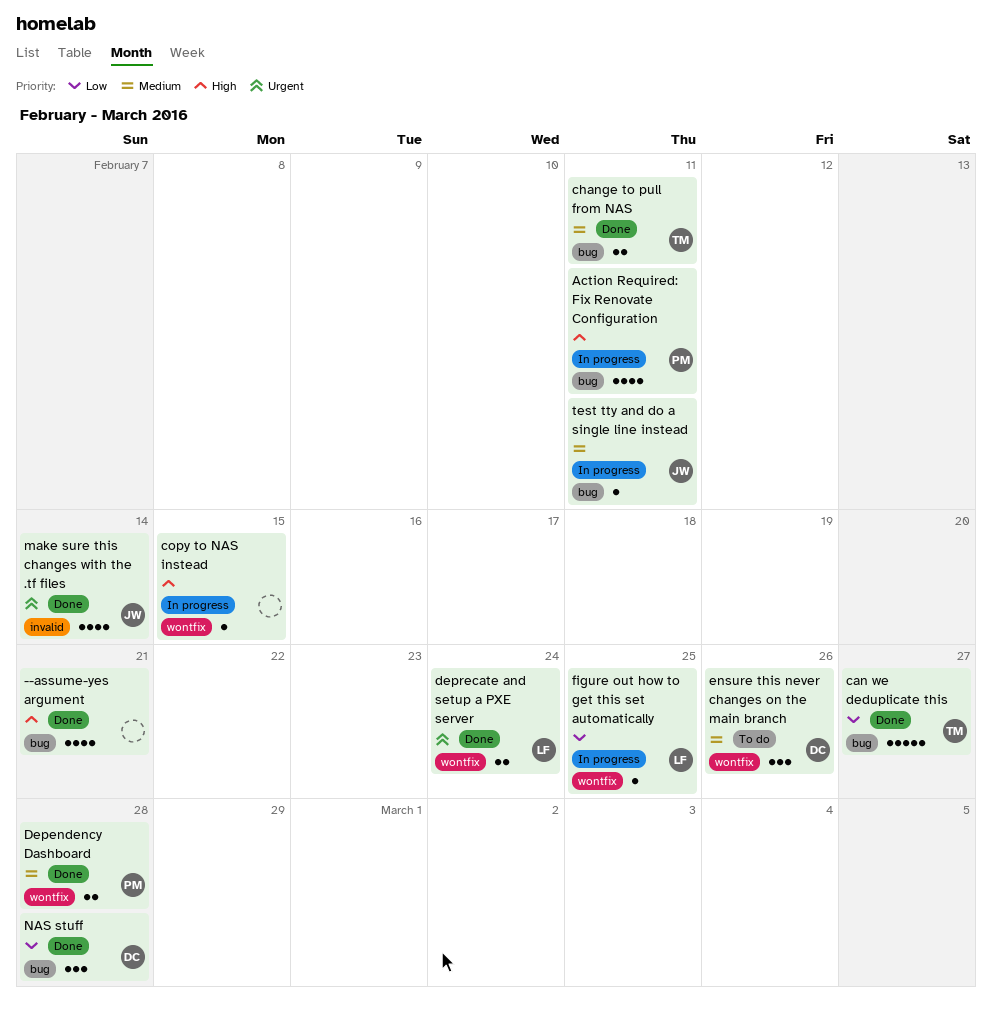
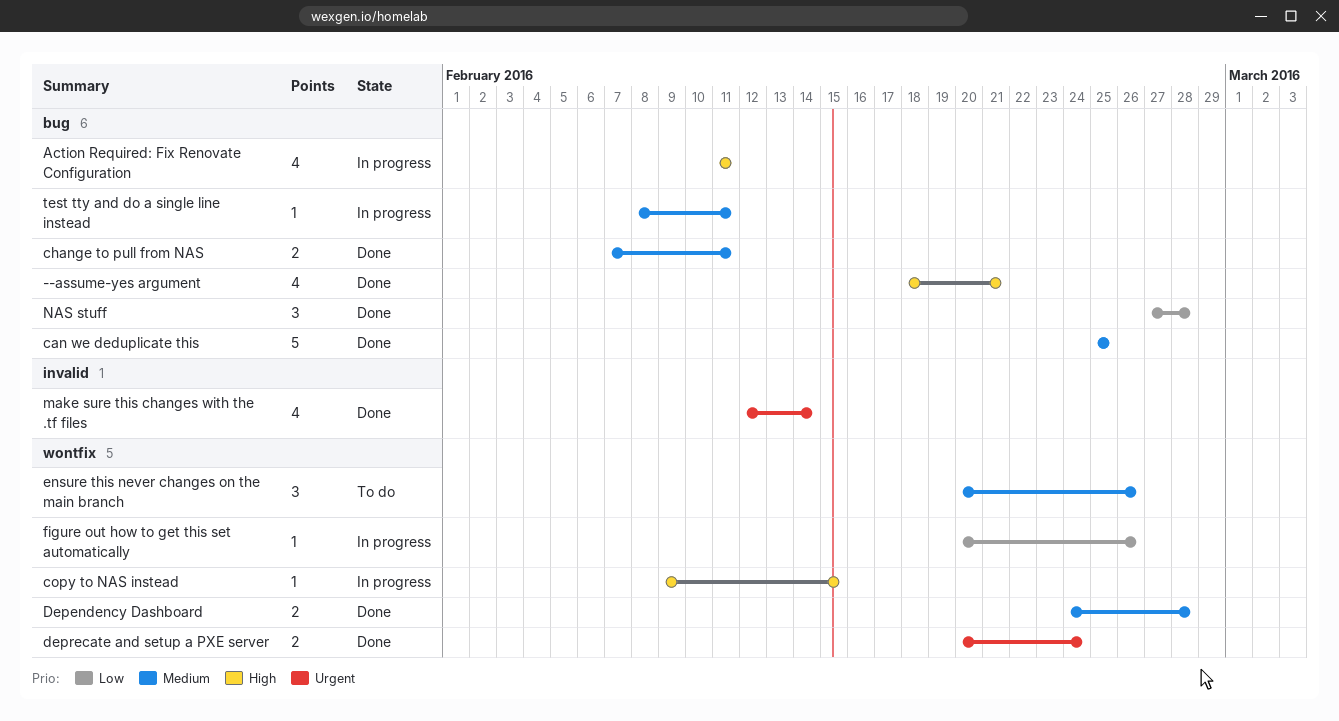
can we deduplicate this, priority: Low -> Medium
can we deduplicate this, due: Feb 27 -> Feb 25
figure out how to get this set automatically, due: Feb 25 -> Feb 26

